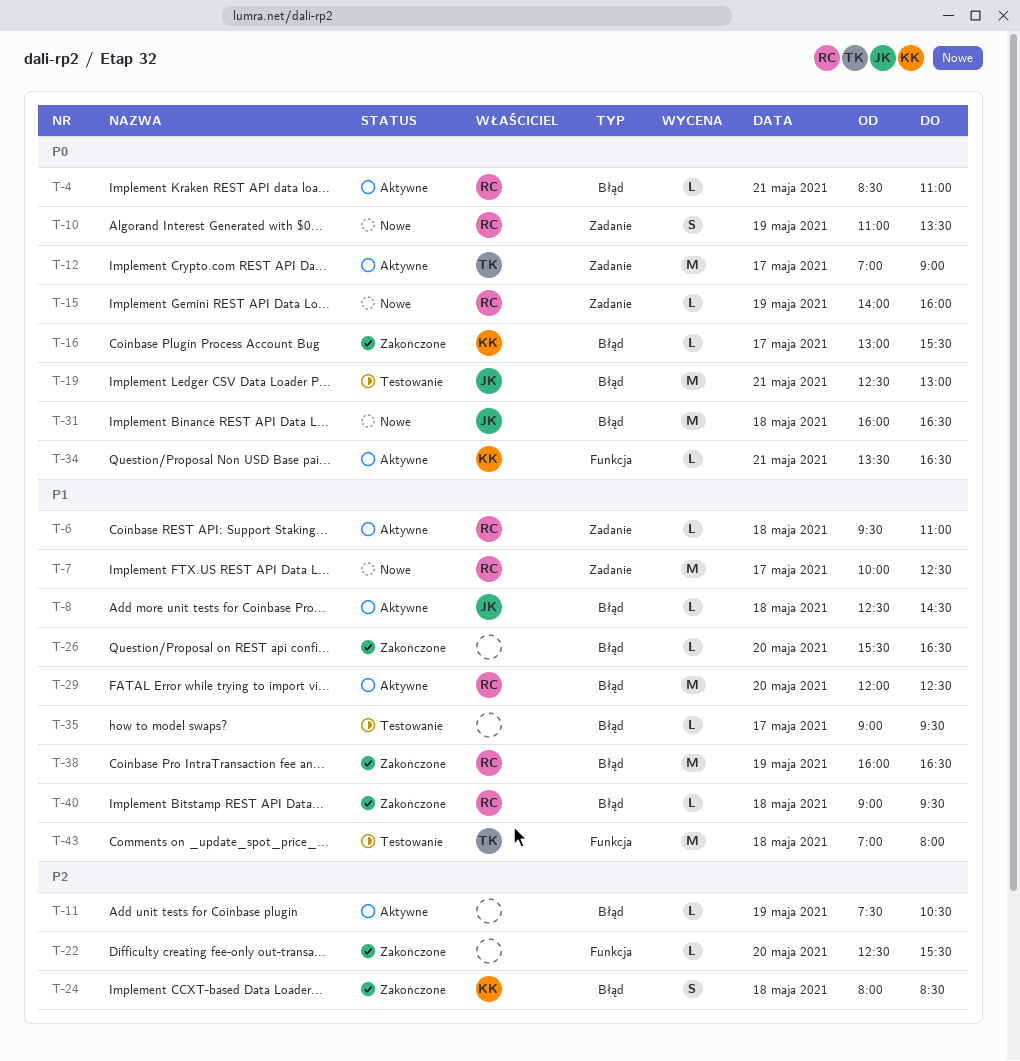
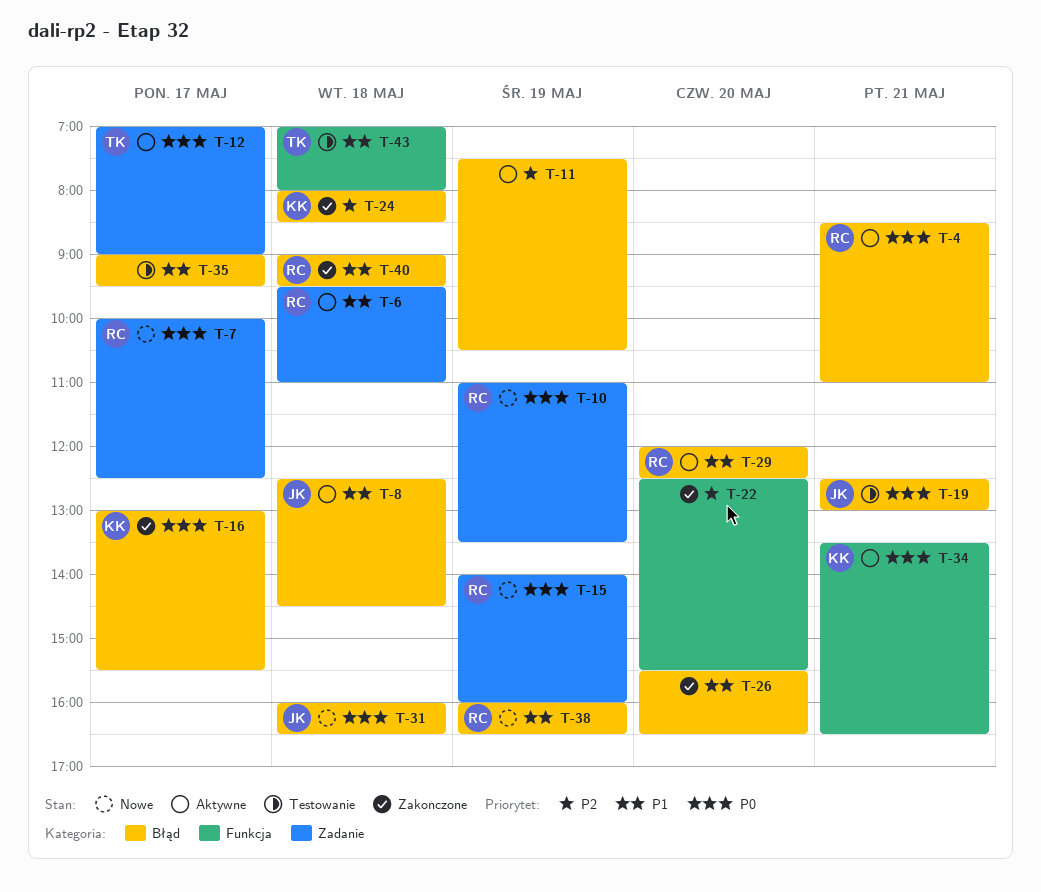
T-7, priority: P1 -> P0
T-38, status: Zakończone -> Nowe

